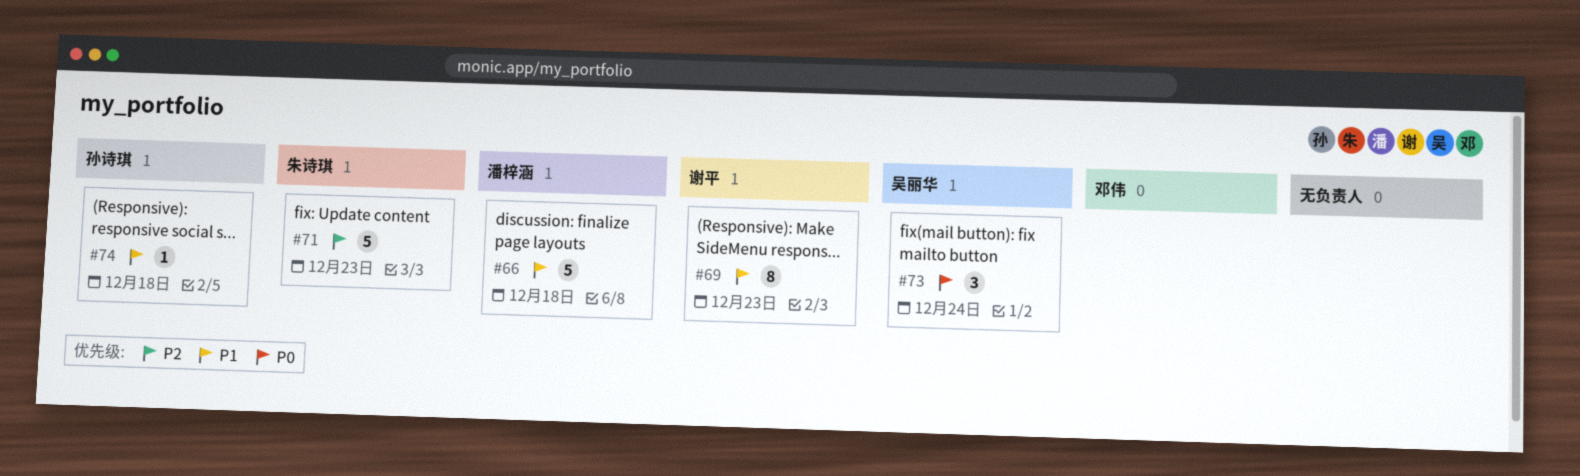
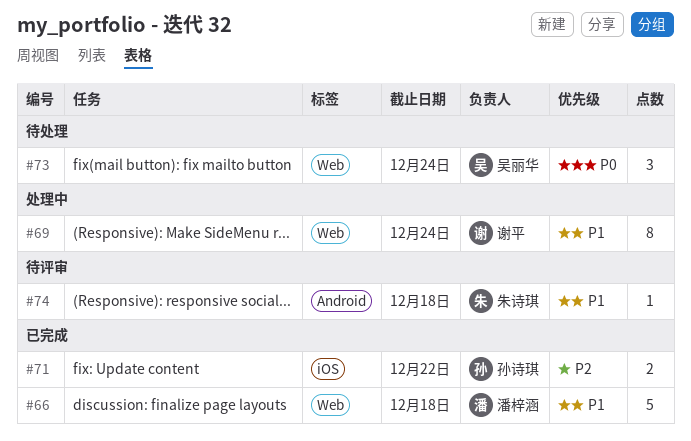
#69, due: Dec 23 -> Dec 24
#71, owner: 朱诗琪 -> 孙诗琪
#71, estimate: 5 -> 2
#71, due: Dec 23 -> Dec 22
#74, owner: 孙诗琪 -> 朱诗琪

